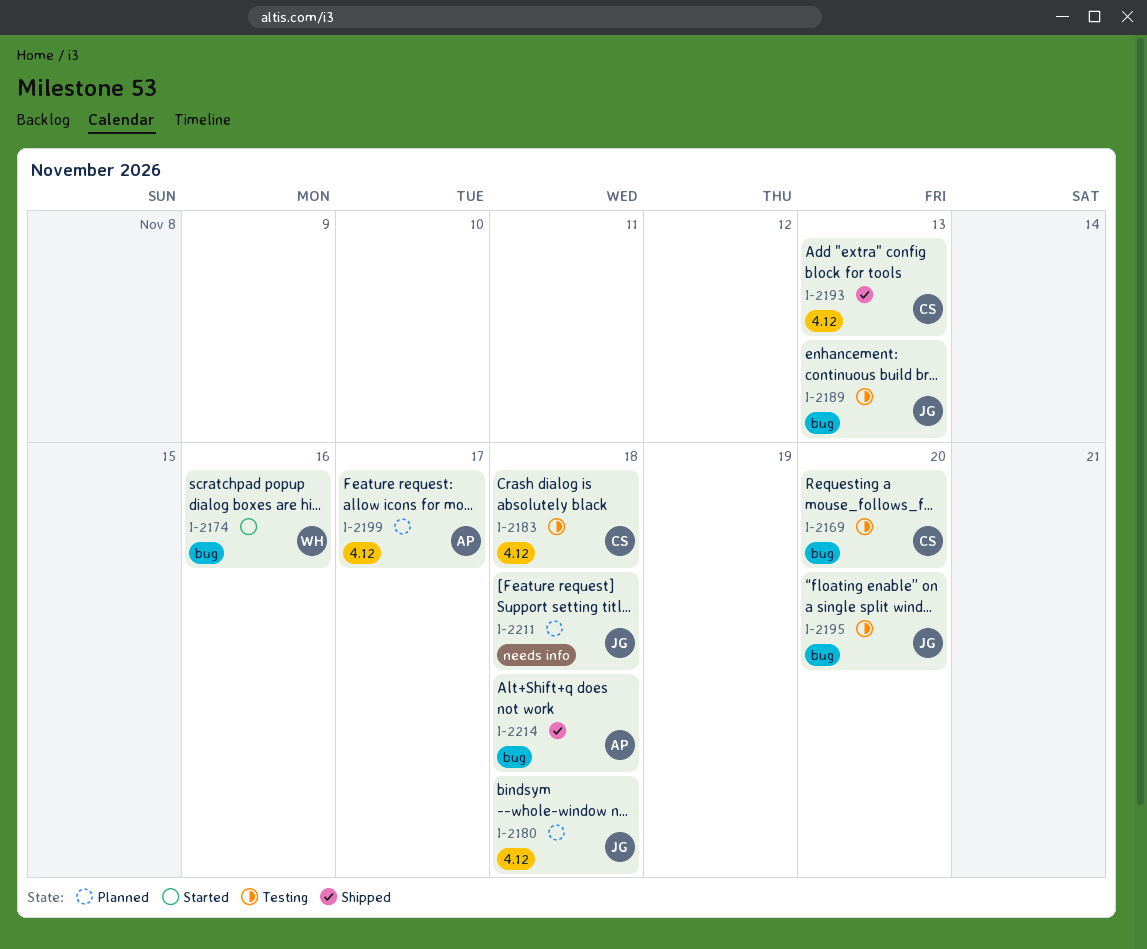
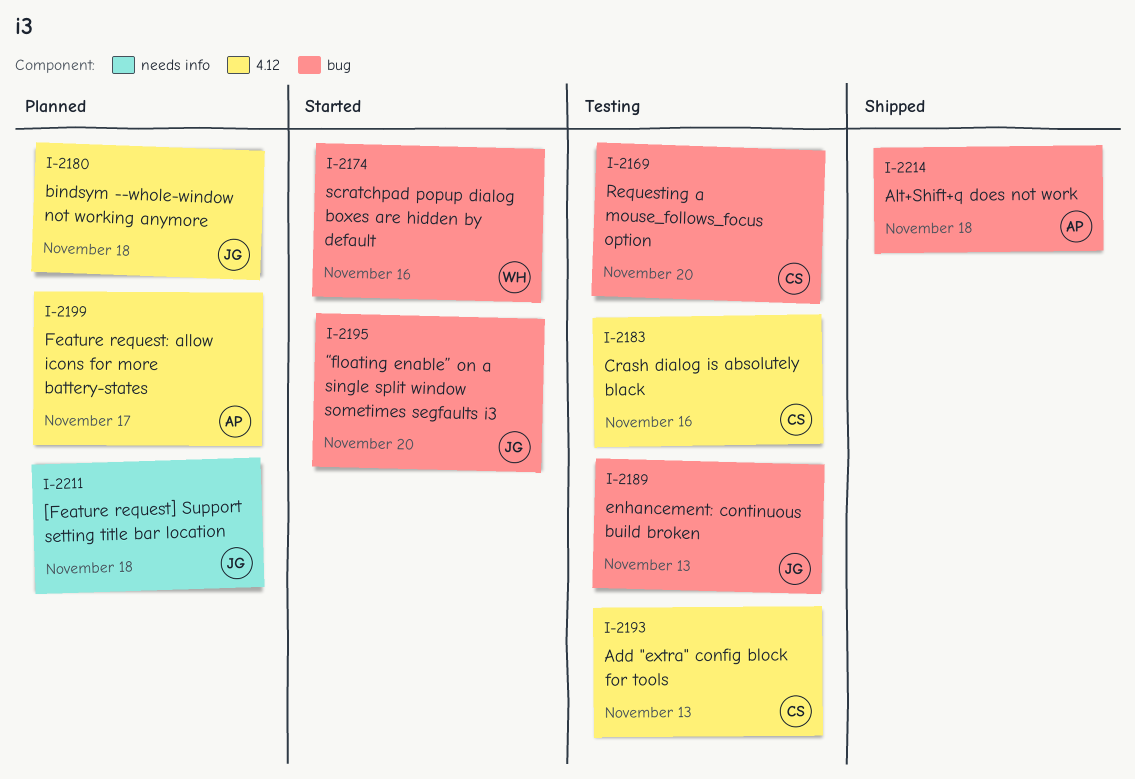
I-2183, due: Nov 18 -> Nov 16
I-2193, status: Shipped -> Testing
I-2195, status: Testing -> Started

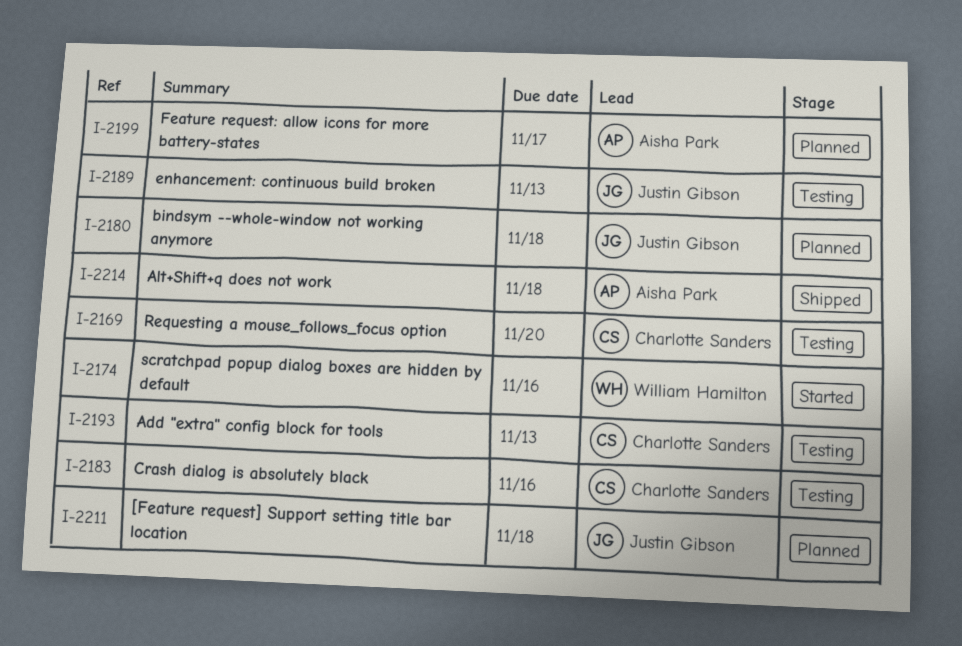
I-2195: present -> none

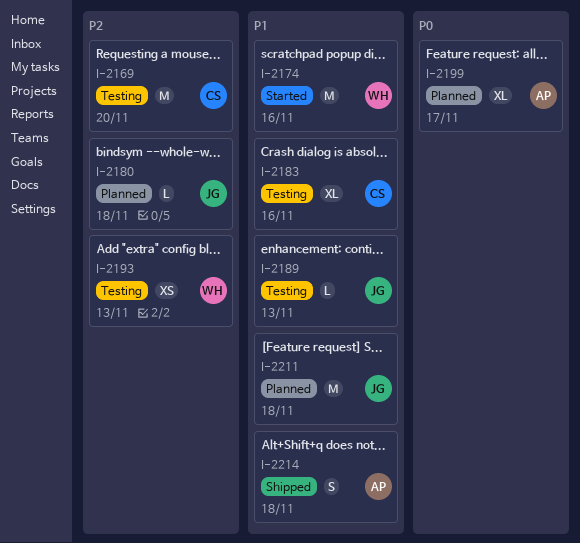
I-2193, owner: Charlotte Sanders -> William Hamilton

